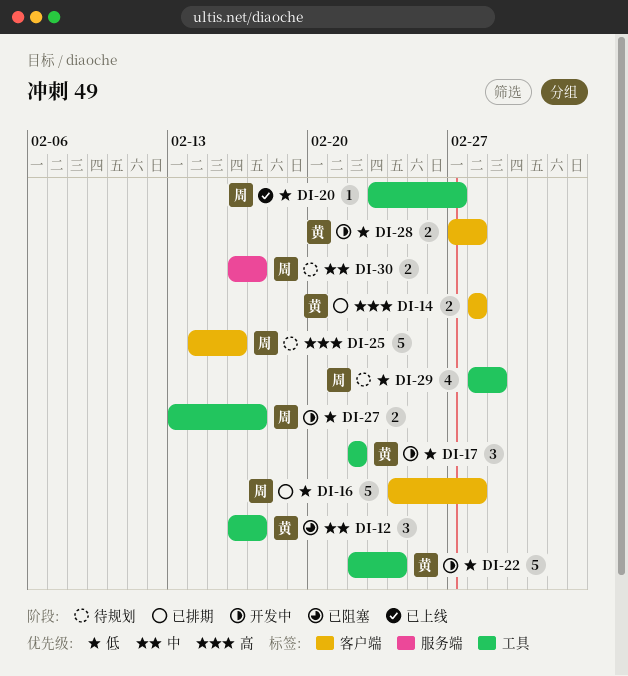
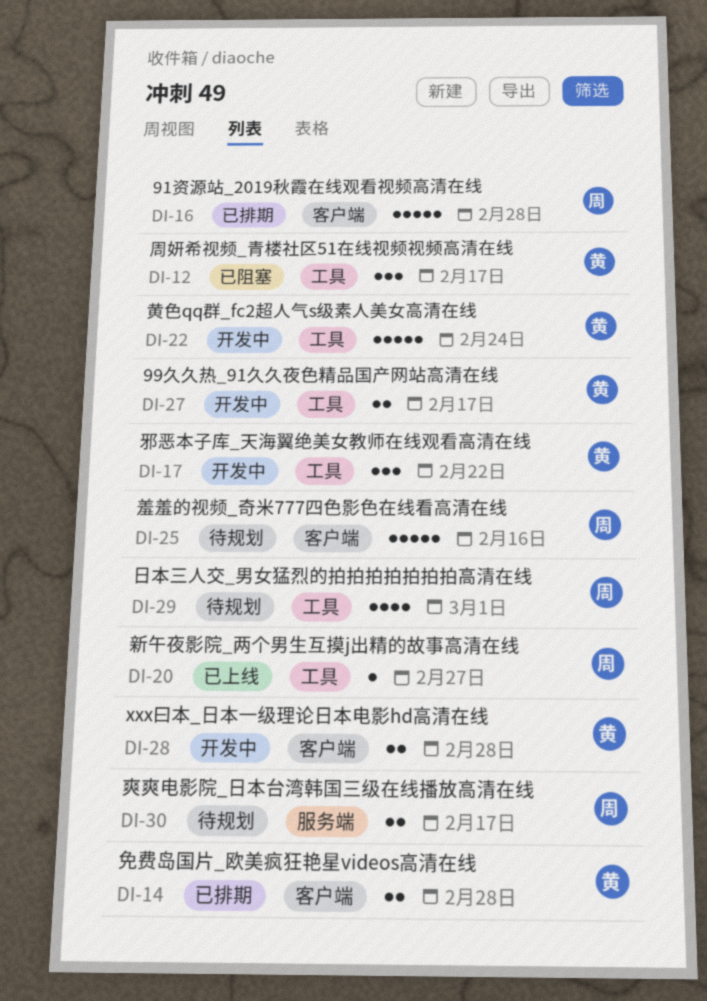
DI-27, owner: 周 -> 黄

